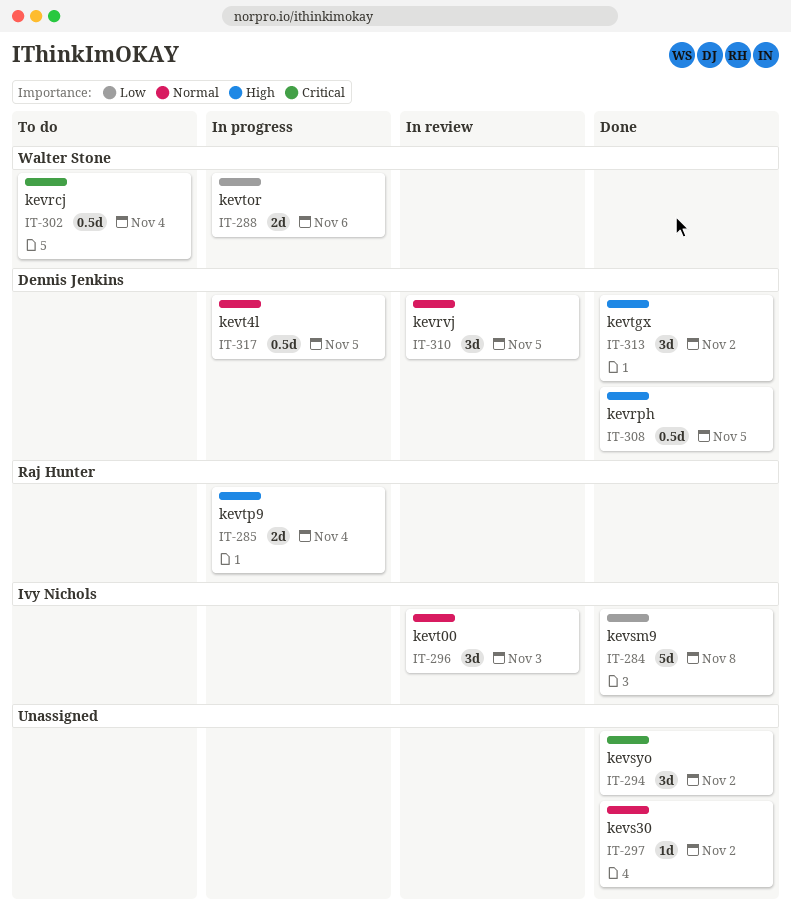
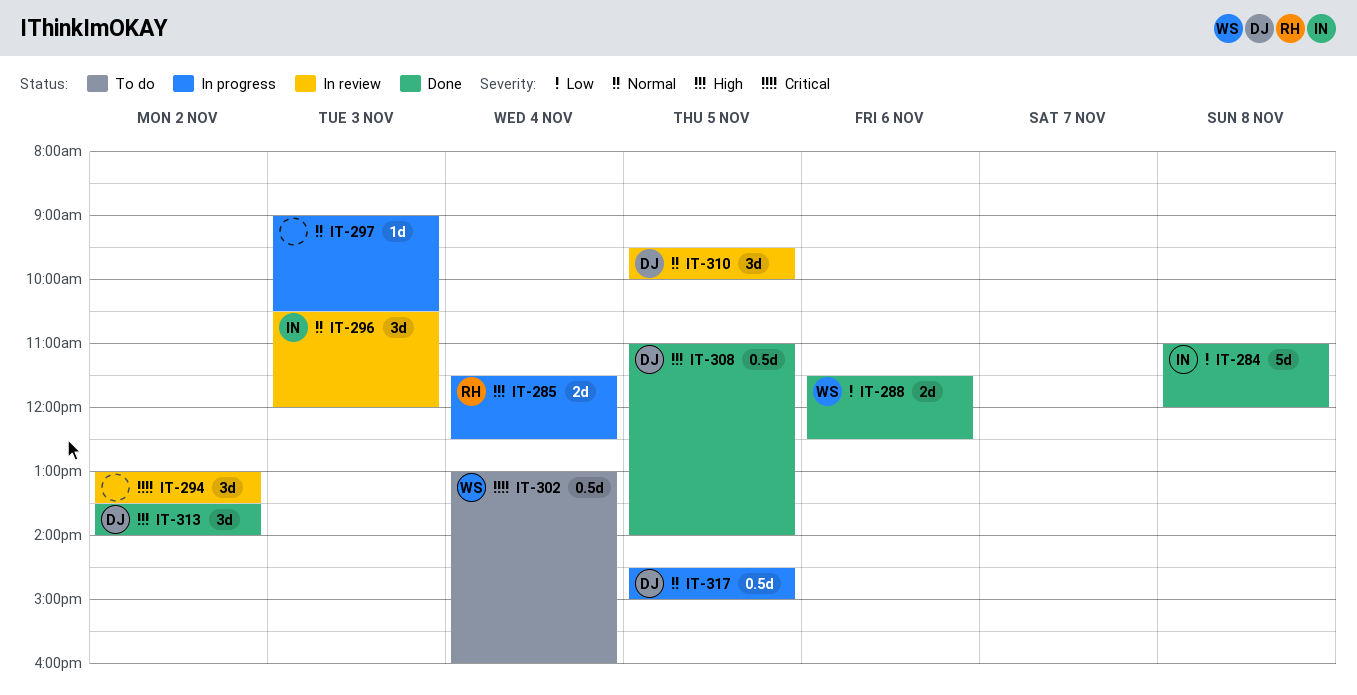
IT-288, status: In progress -> Done
IT-294, status: Done -> In review
IT-297, status: Done -> In progress
IT-297, day: Nov 2 -> Nov 3

